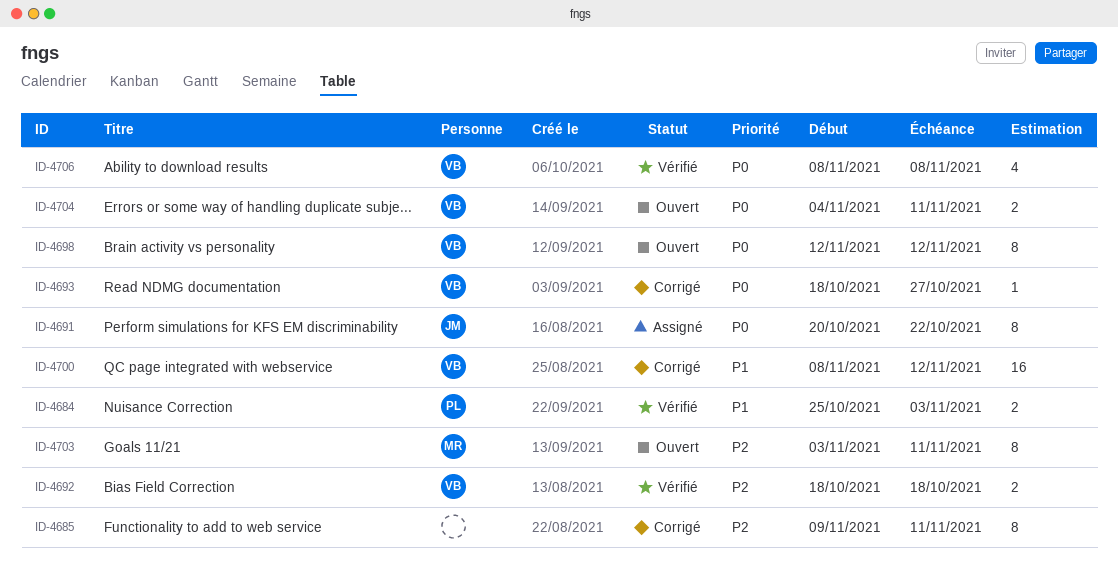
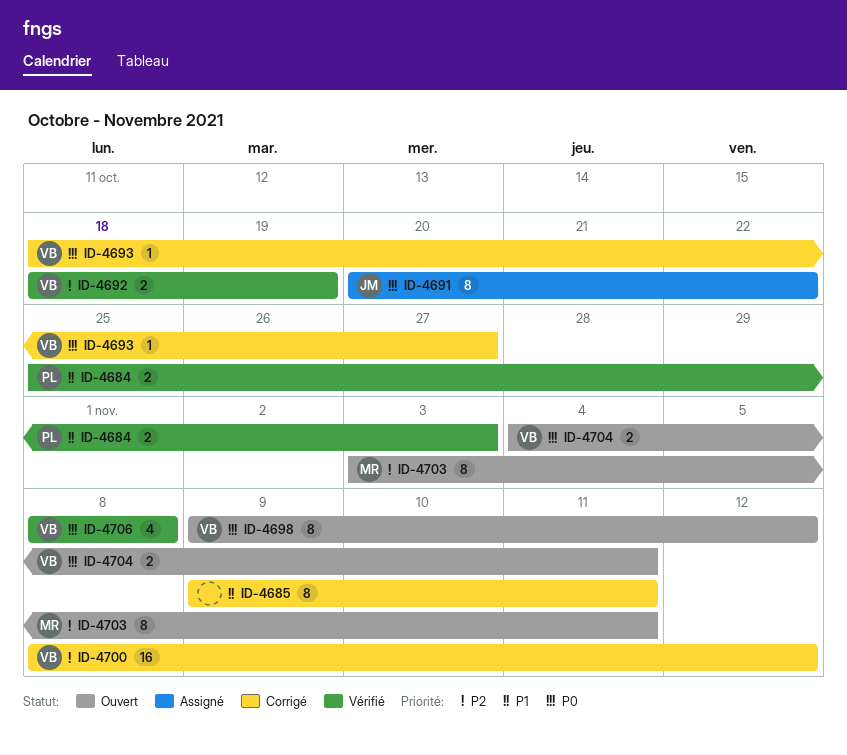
ID-4685, priority: P2 -> P1
ID-4692, due: Oct 18 -> Oct 19
ID-4698, start: Nov 12 -> Nov 9
ID-4700, priority: P1 -> P2

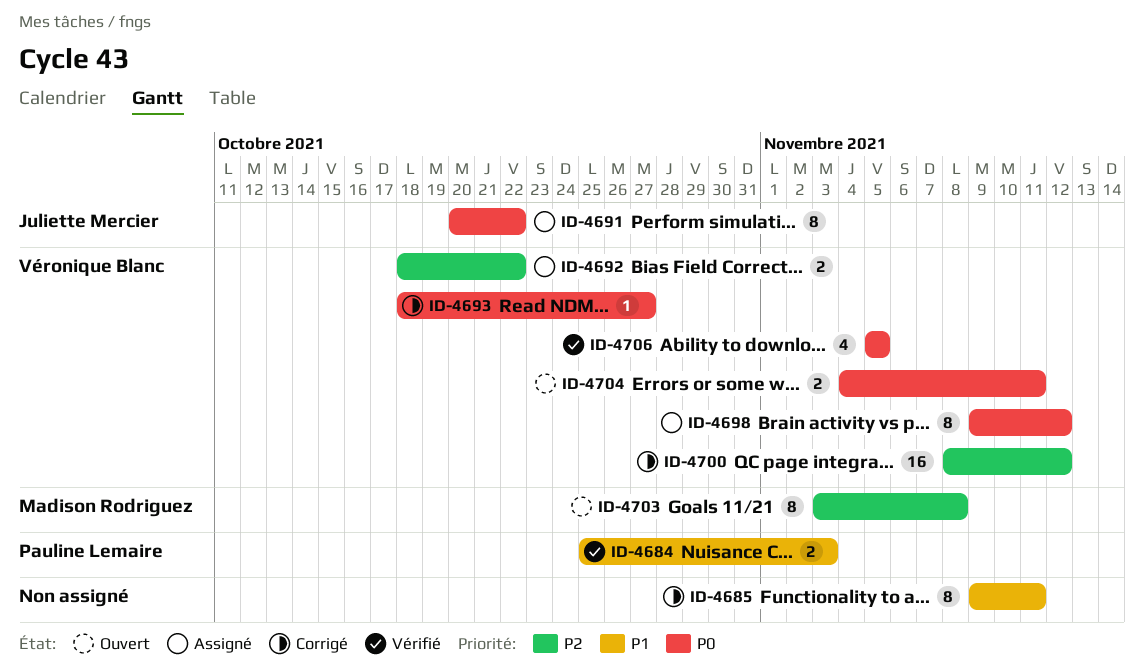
ID-4692, status: Vérifié -> Assigné
ID-4692, due: Oct 19 -> Oct 22
ID-4698, status: Ouvert -> Assigné
ID-4703, due: Nov 11 -> Nov 8
ID-4706, start: Nov 8 -> Nov 5
ID-4706, due: Nov 8 -> Nov 5

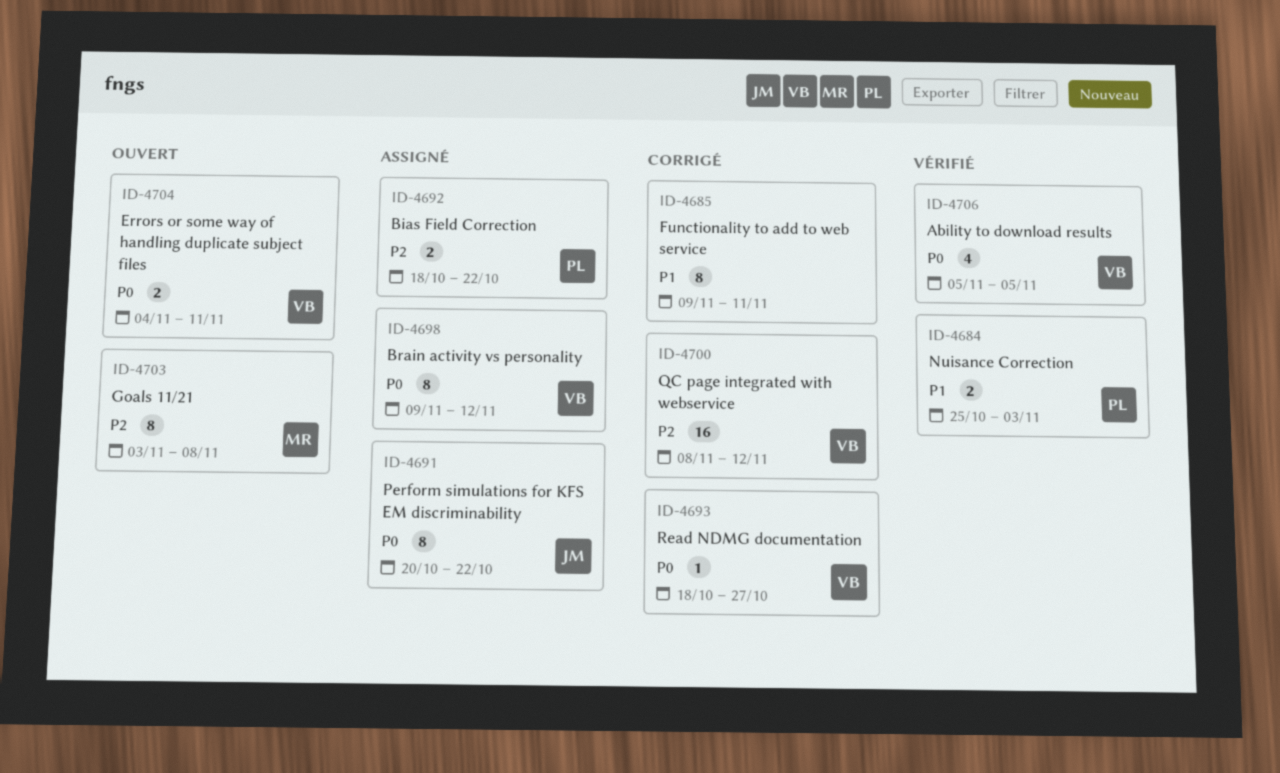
ID-4692, owner: Véronique Blanc -> Pauline Lemaire

